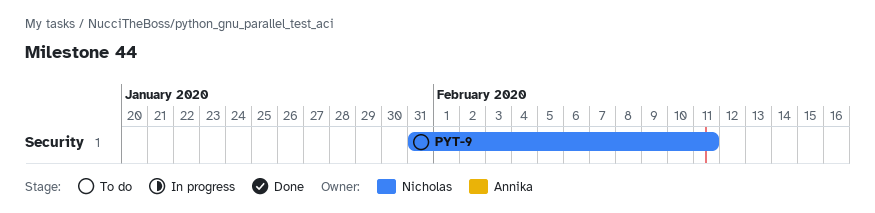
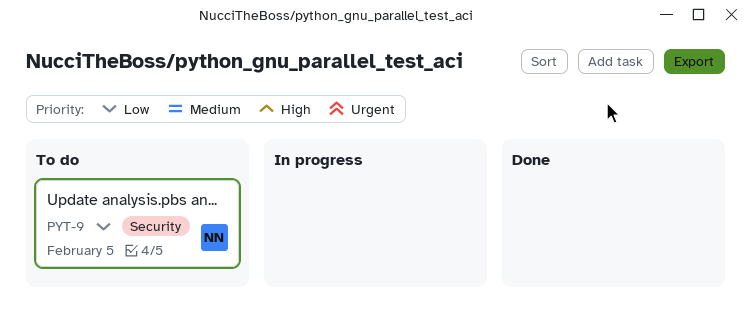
PYT-9, due: Feb 11 -> Feb 5

